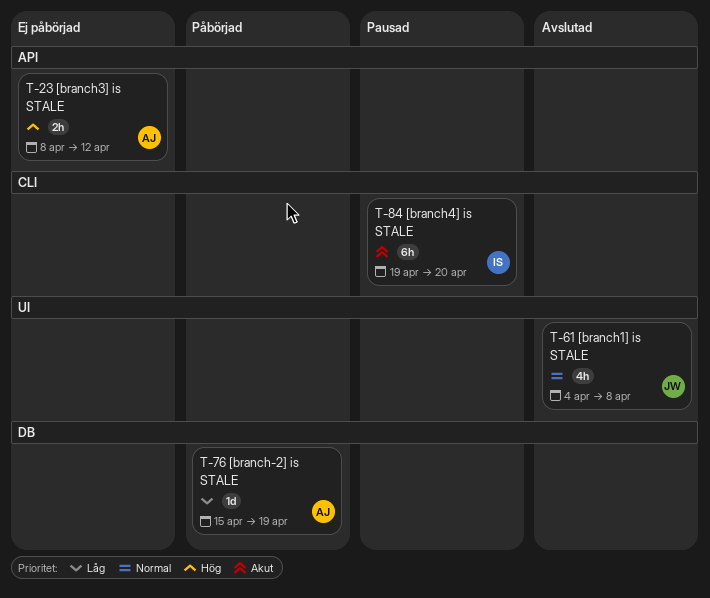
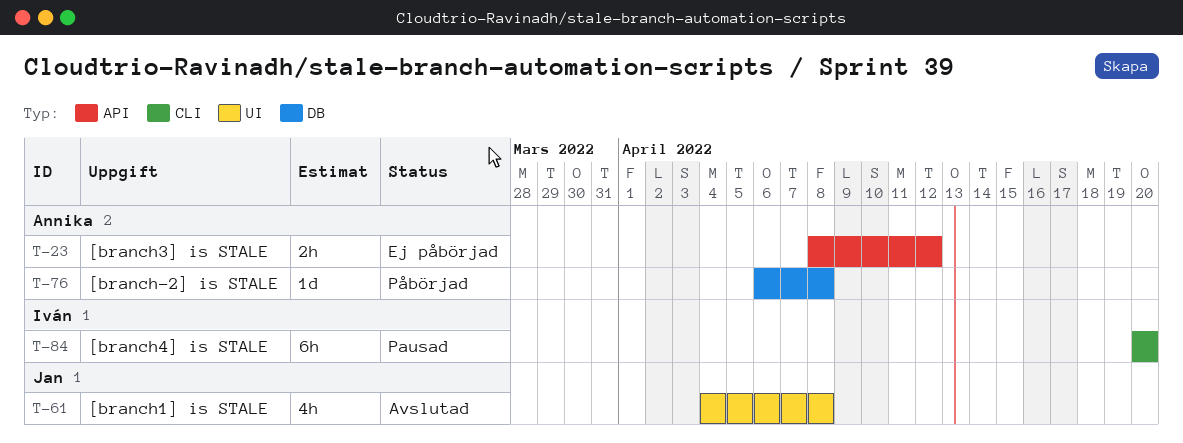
T-76, start: Apr 15 -> Apr 6
T-76, due: Apr 19 -> Apr 8
T-84, start: Apr 19 -> Apr 20

